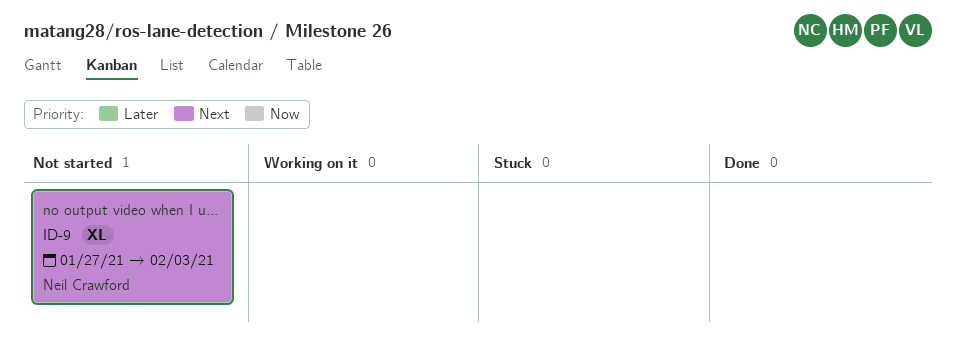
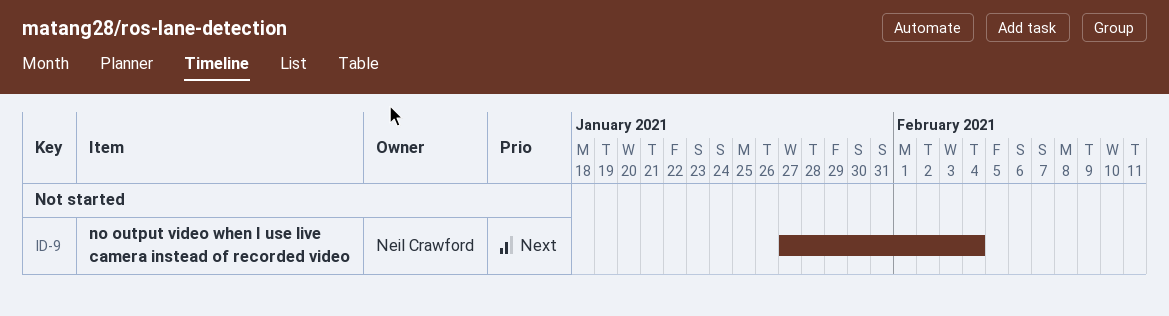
ID-9, due: Feb 3 -> Feb 4

